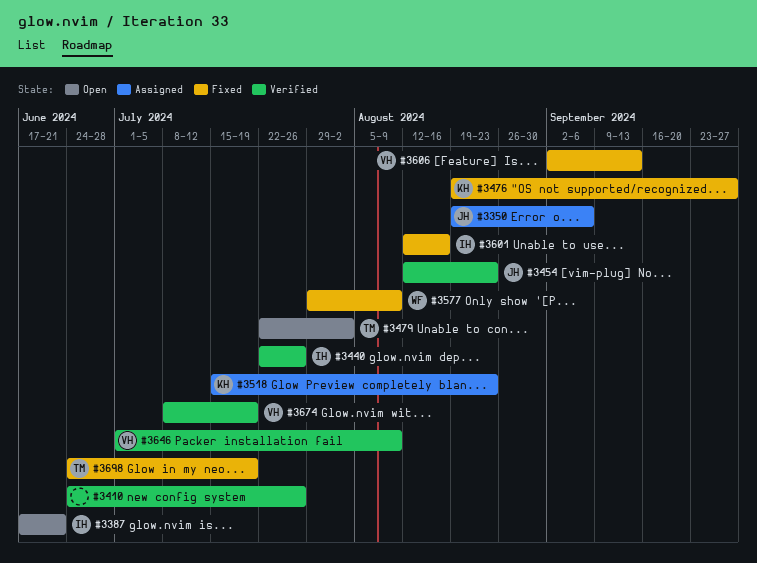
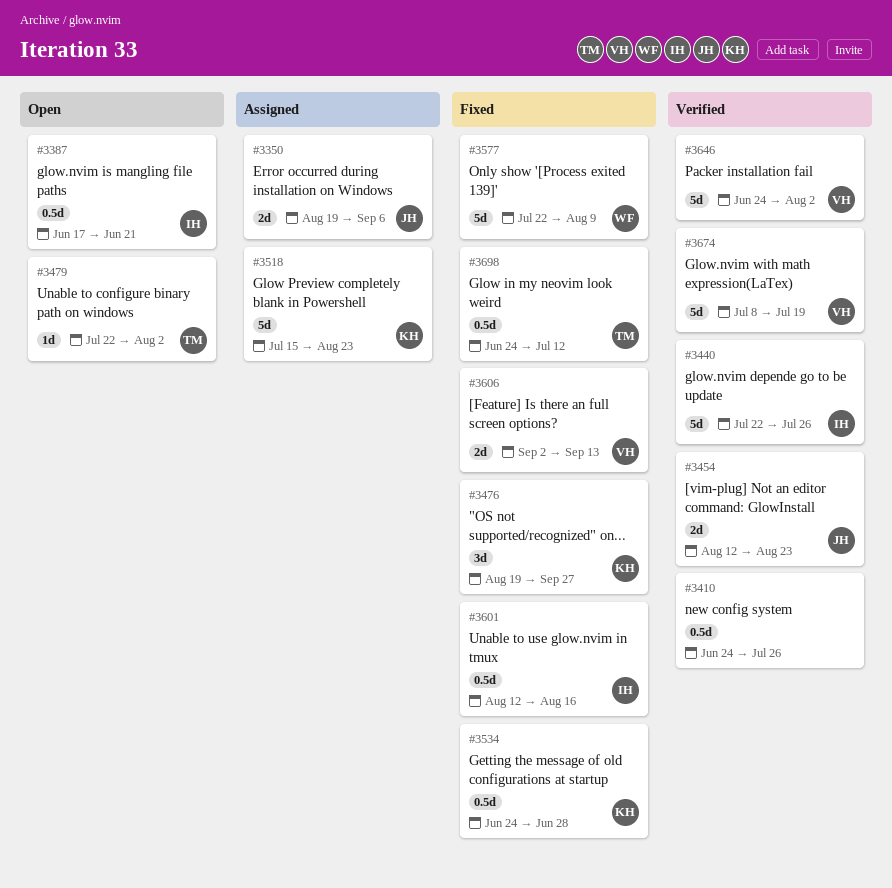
#3534: none -> present
#3577, start: Jul 29 -> Jul 22
#3646, start: Jul 1 -> Jun 24
#3646, due: Aug 9 -> Aug 2
#3698, due: Jul 19 -> Jul 12

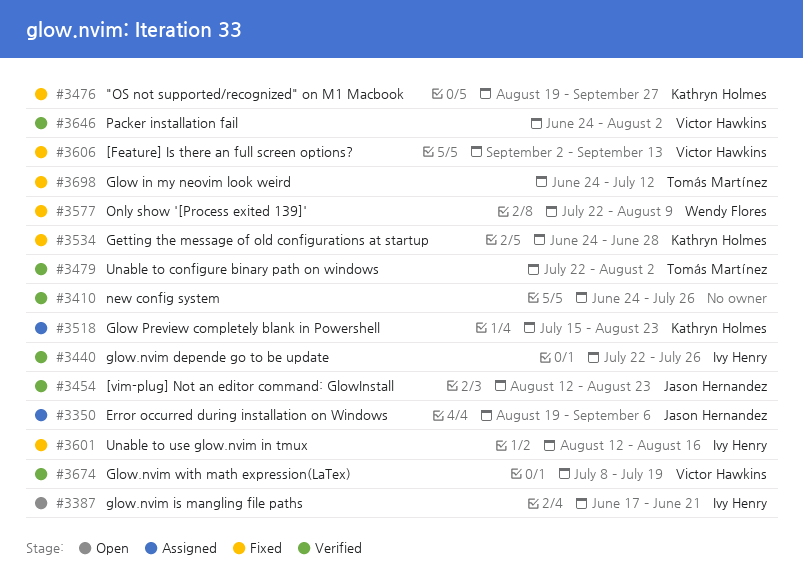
#3479, status: Open -> Verified

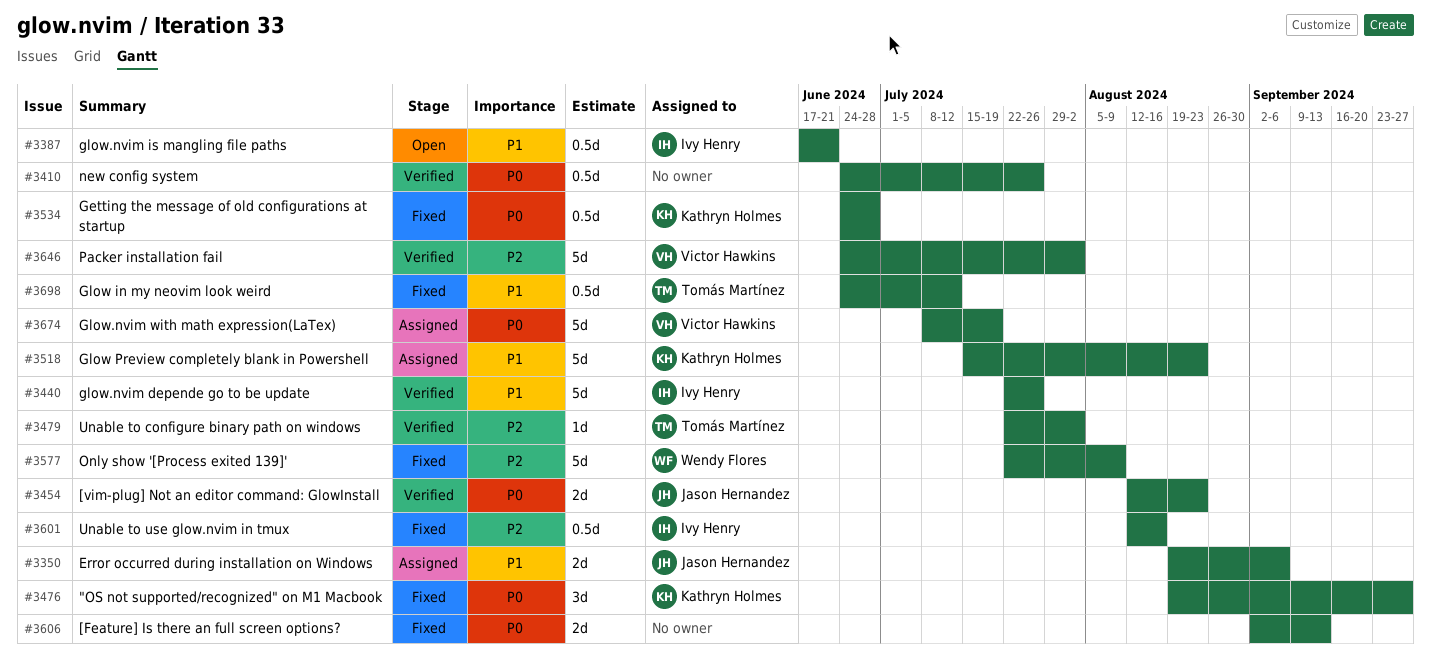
#3606, owner: Victor Hawkins -> none
#3674, status: Verified -> Assigned

